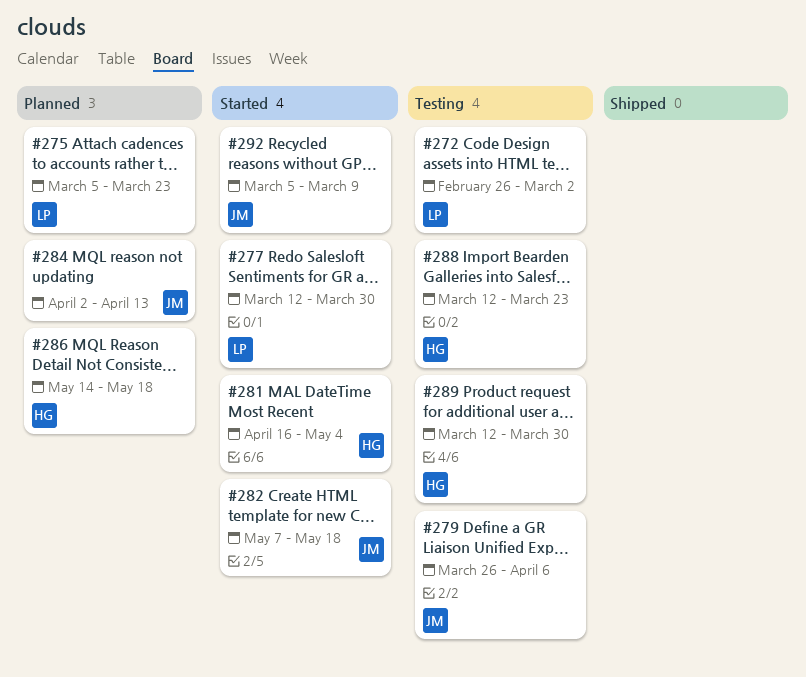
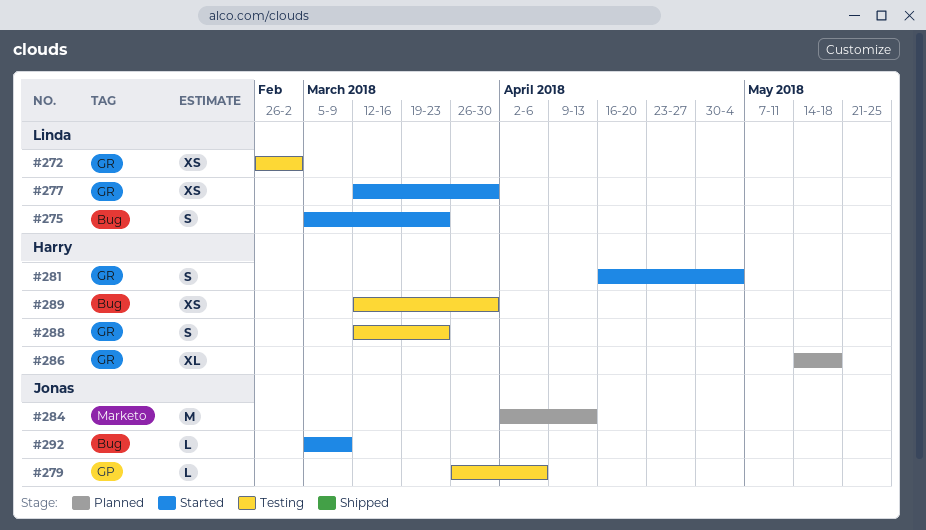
#275, status: Planned -> Started
#282: present -> none

